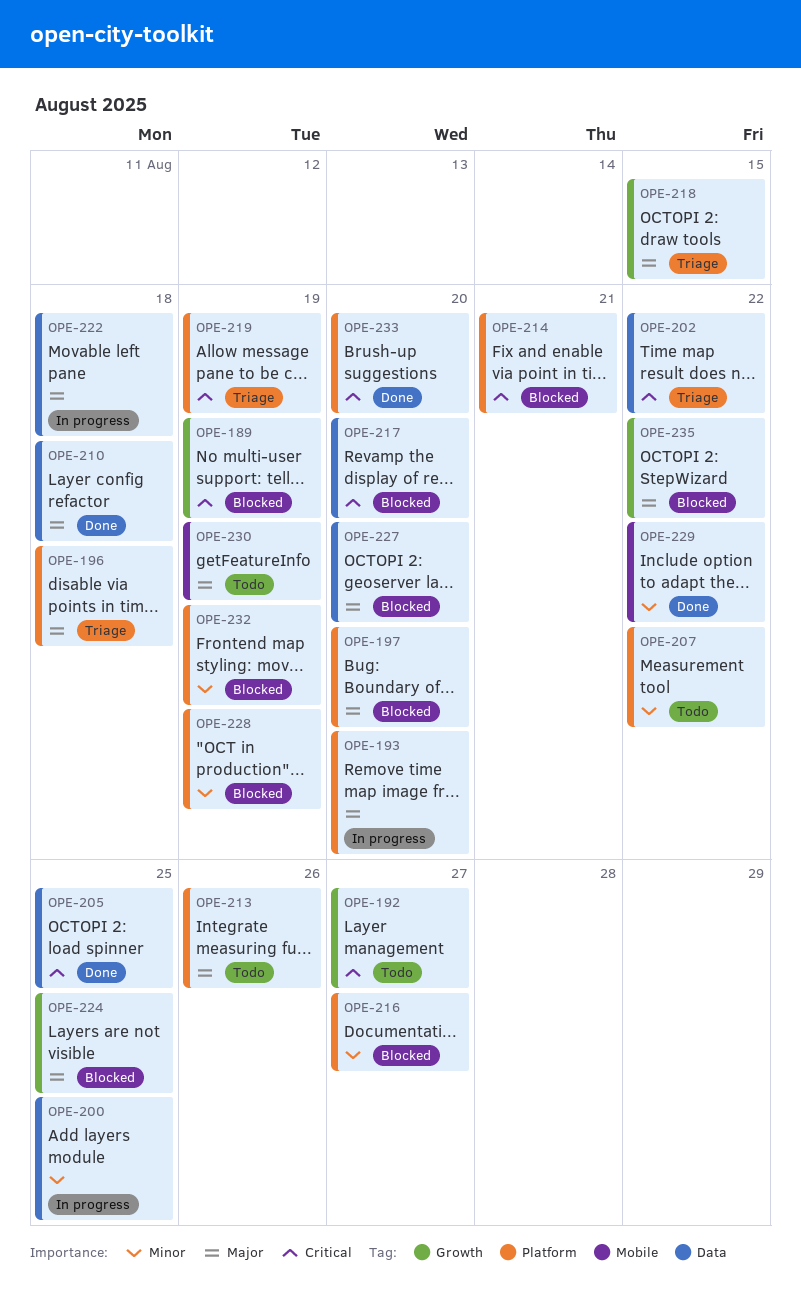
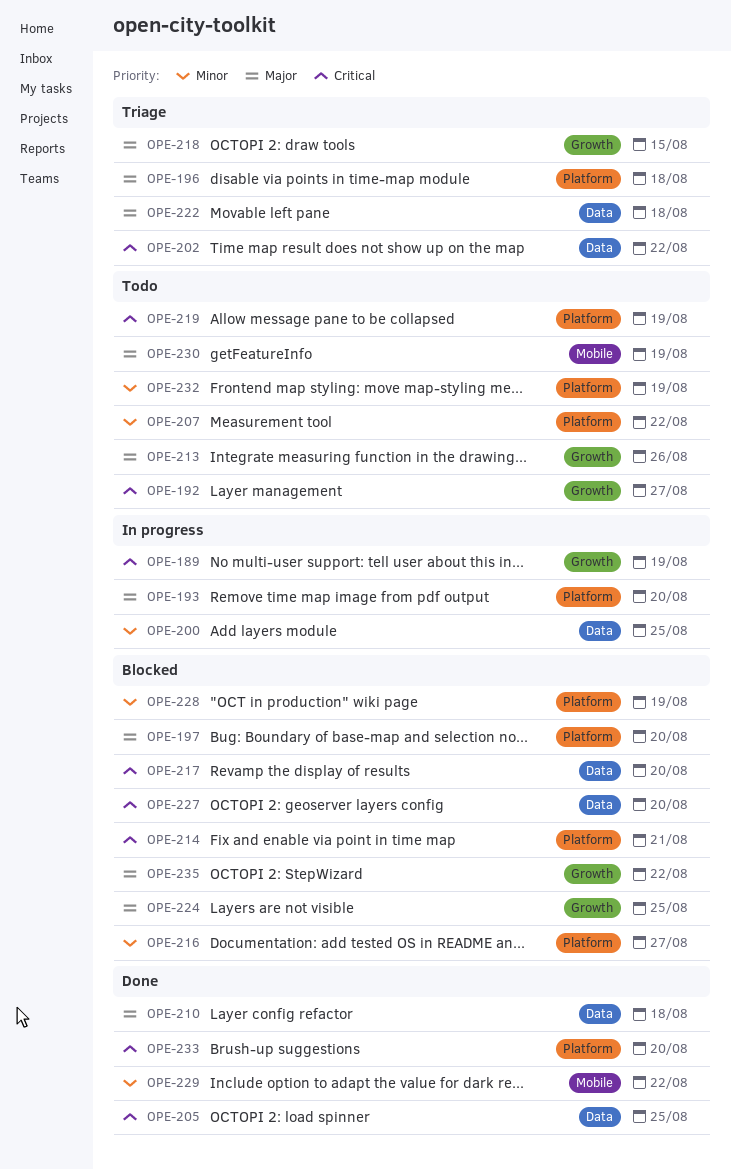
OPE-189, status: Blocked -> In progress
OPE-213, label: Platform -> Growth
OPE-219, status: Triage -> Todo
OPE-222, status: In progress -> Triage
OPE-227, priority: Major -> Critical
OPE-232, status: Blocked -> Todo

